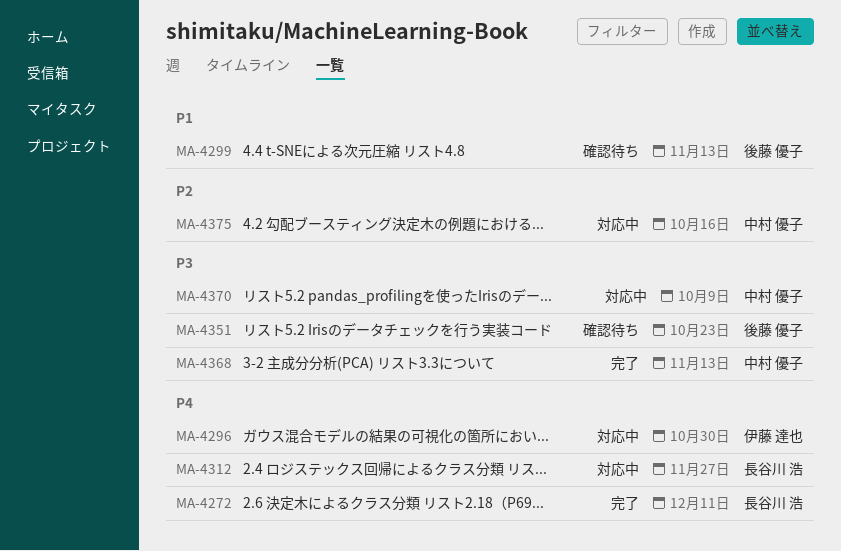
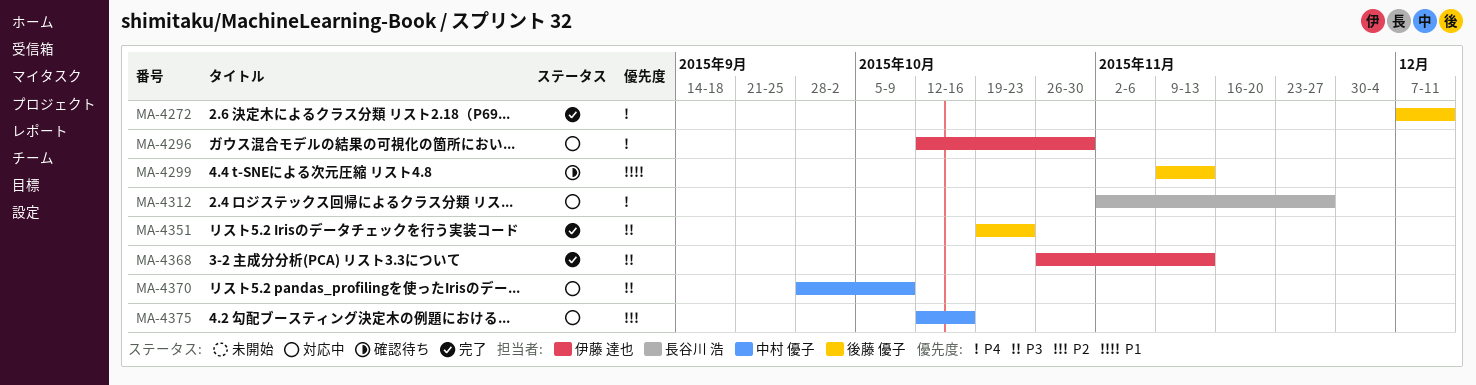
MA-4272, owner: 長谷川 浩 -> 後藤 優子
MA-4351, status: 確認待ち -> 完了
MA-4368, owner: 中村 優子 -> 伊藤 達也

